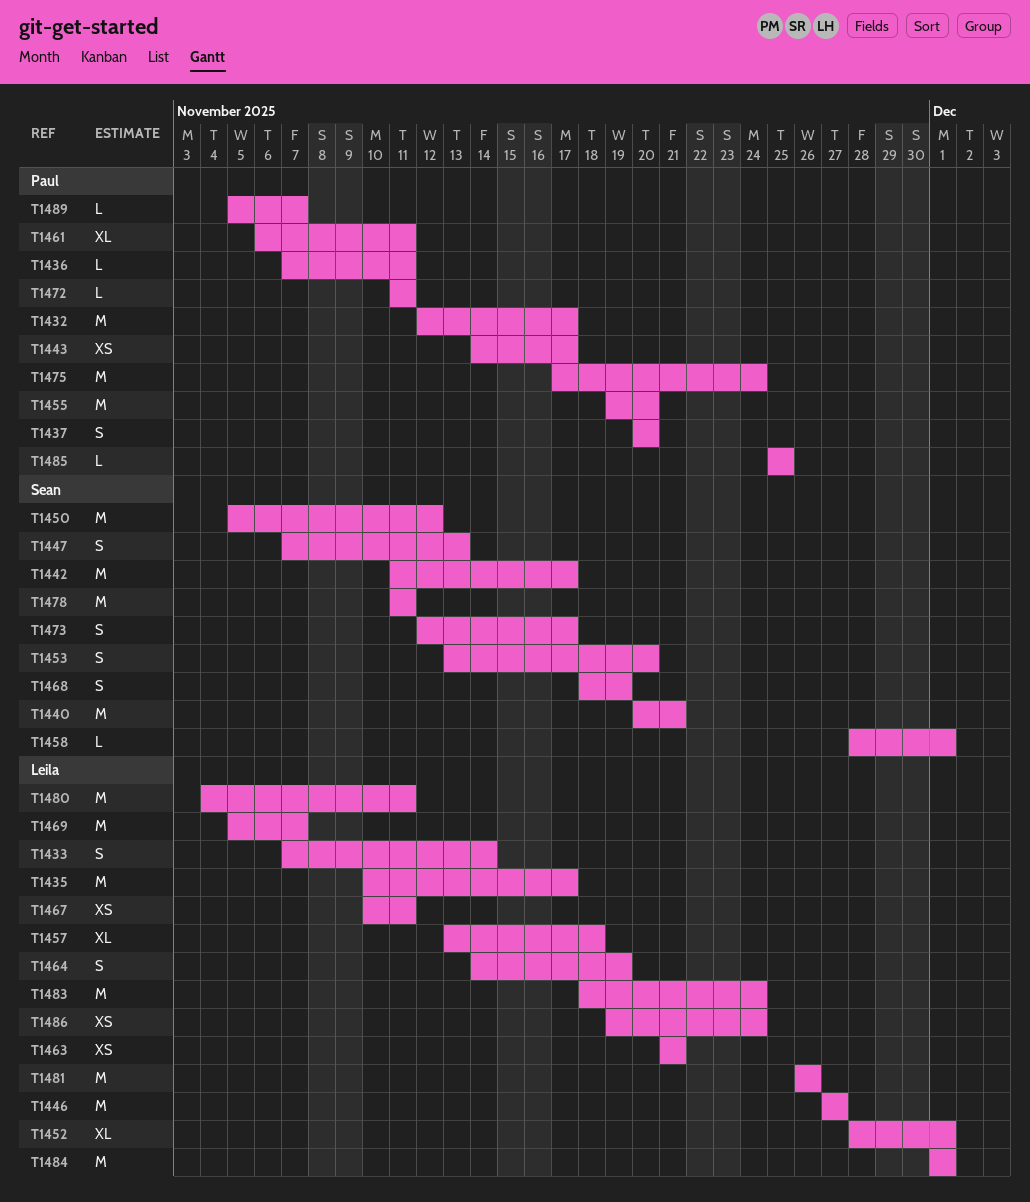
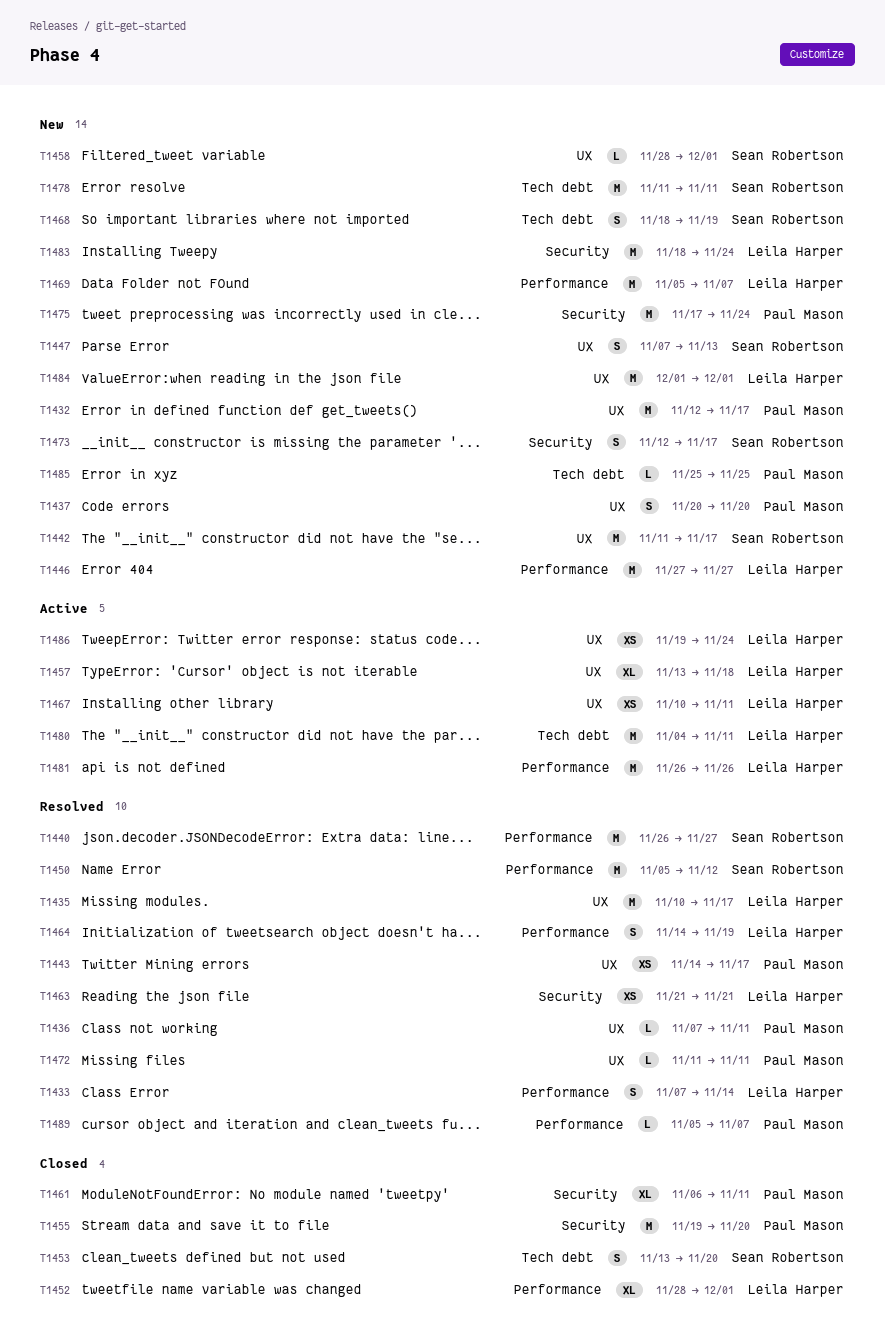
T1440, start: Nov 20 -> Nov 26
T1440, due: Nov 21 -> Nov 27

